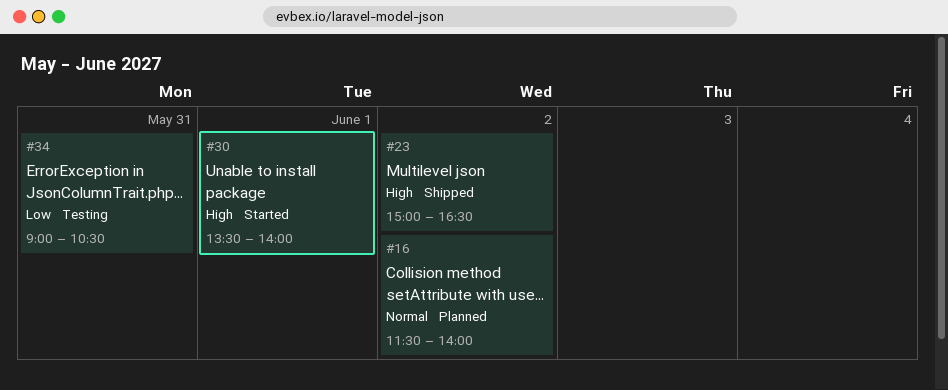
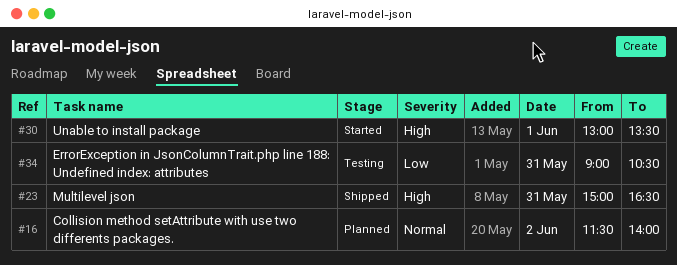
#23, day: Jun 2 -> May 31
#30, begins: 13:30 -> 13:00
#30, ends: 14:00 -> 13:30

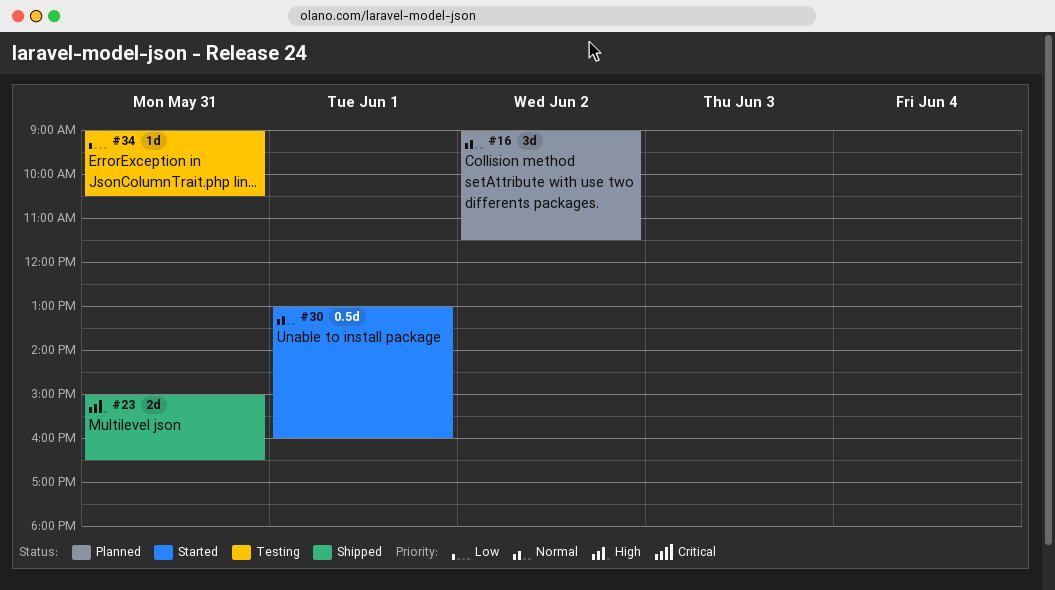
#16, begins: 11:30 -> 09:00
#16, ends: 14:00 -> 11:30
#30, priority: High -> Normal
#30, ends: 13:30 -> 16:00

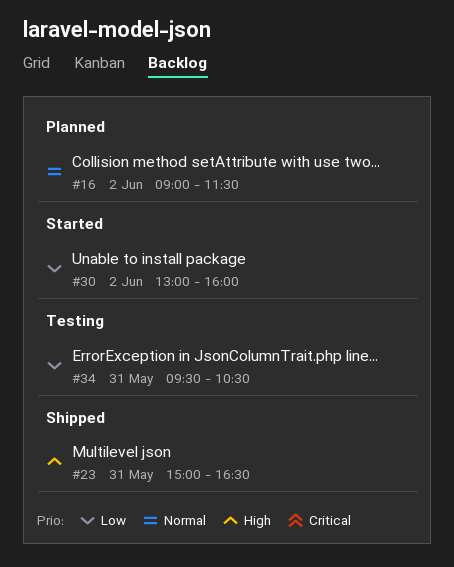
#30, priority: Normal -> Low
#30, day: Jun 1 -> Jun 2
#34, begins: 09:00 -> 09:30

